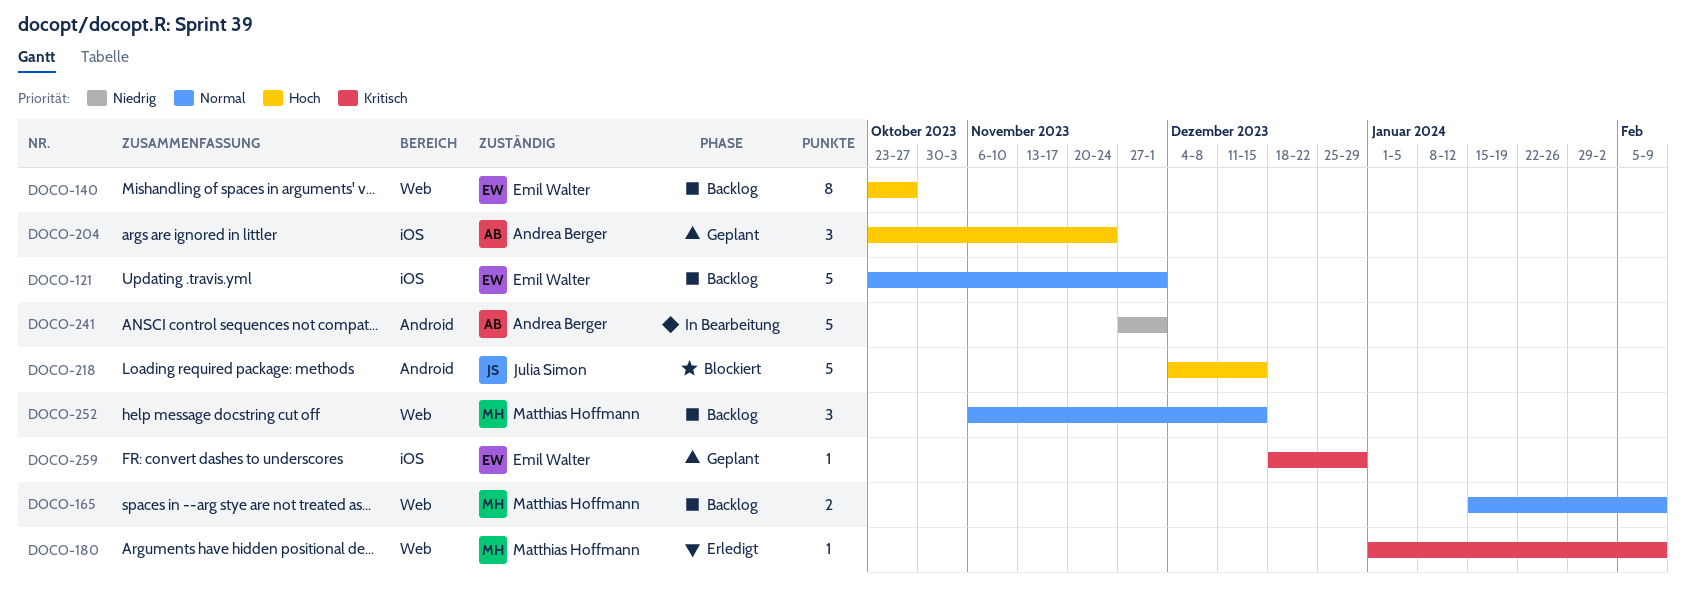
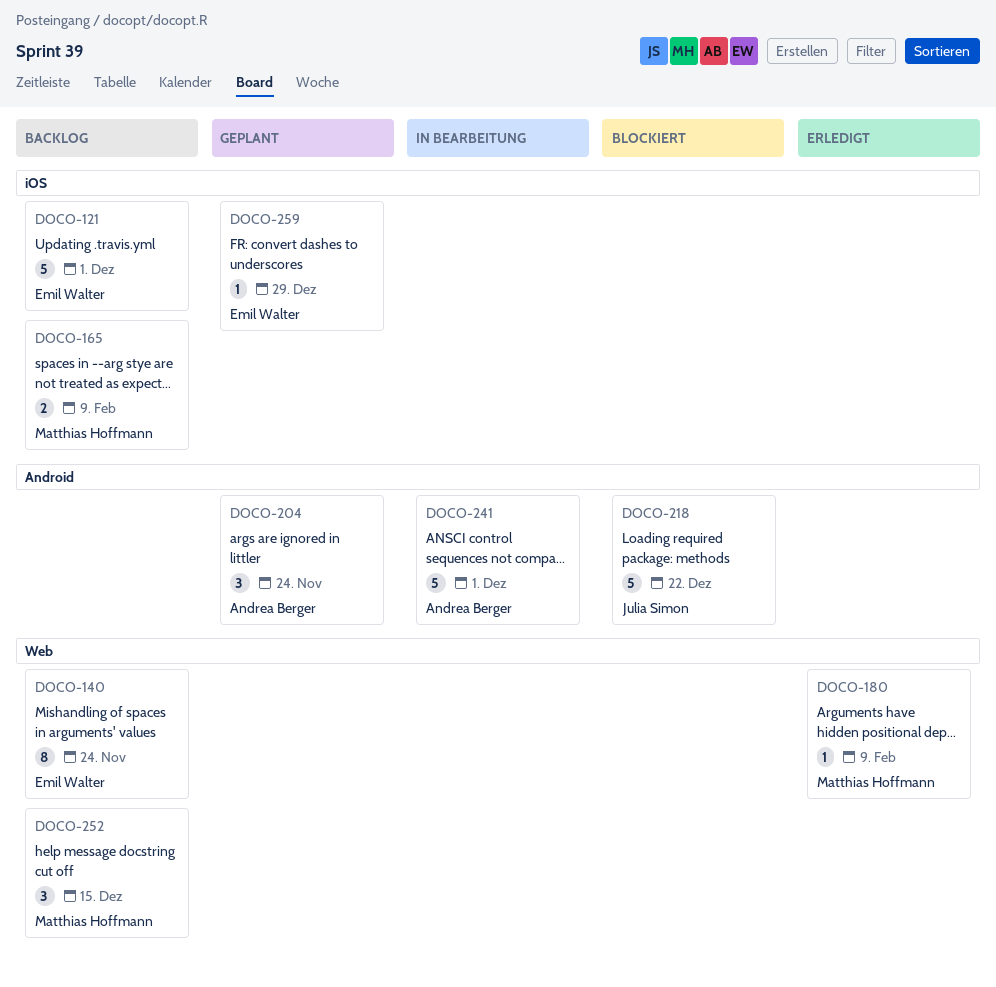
DOCO-140, due: Oct 27 -> Nov 24
DOCO-165, label: Web -> iOS
DOCO-204, label: iOS -> Android
DOCO-218, due: Dec 15 -> Dec 22

